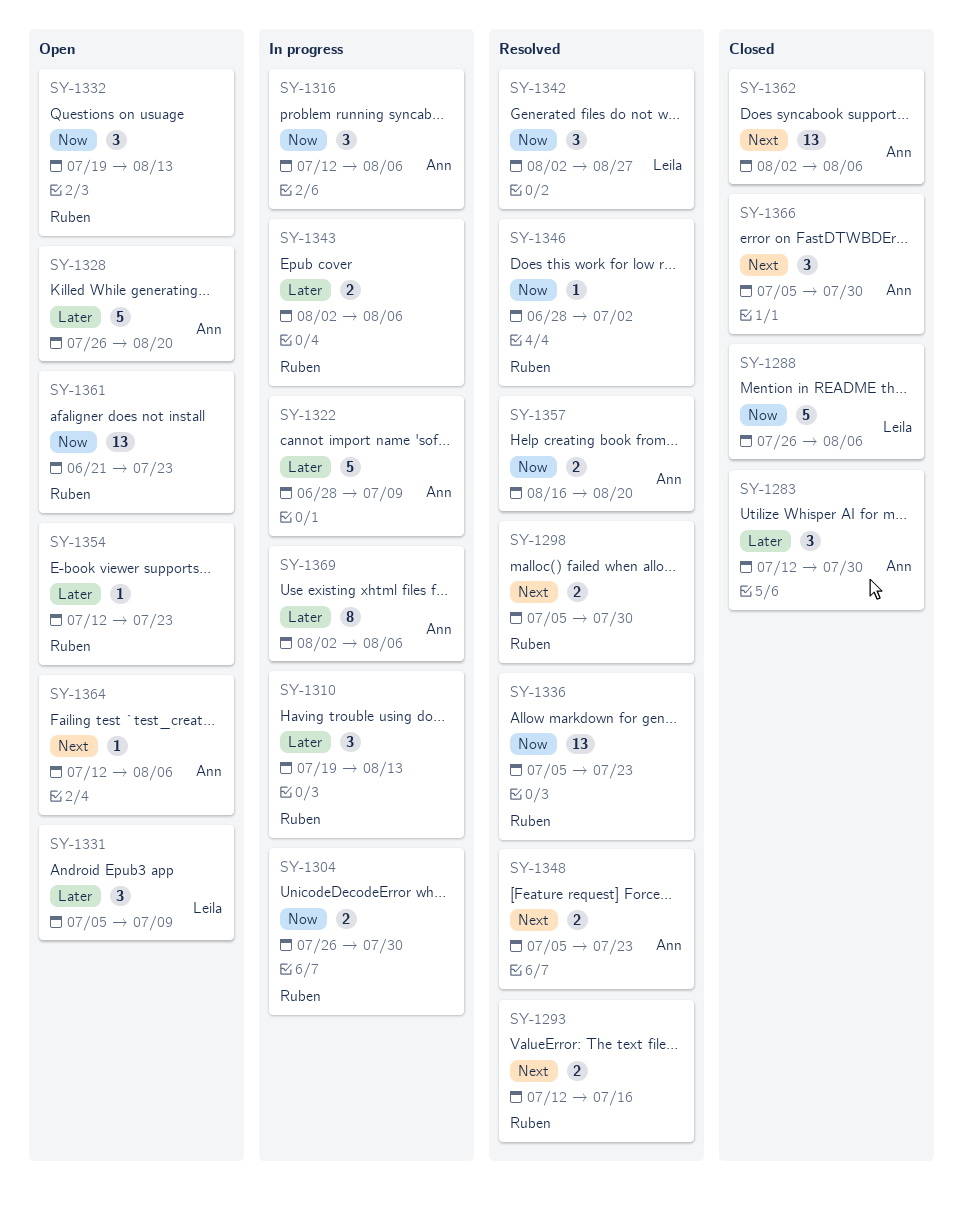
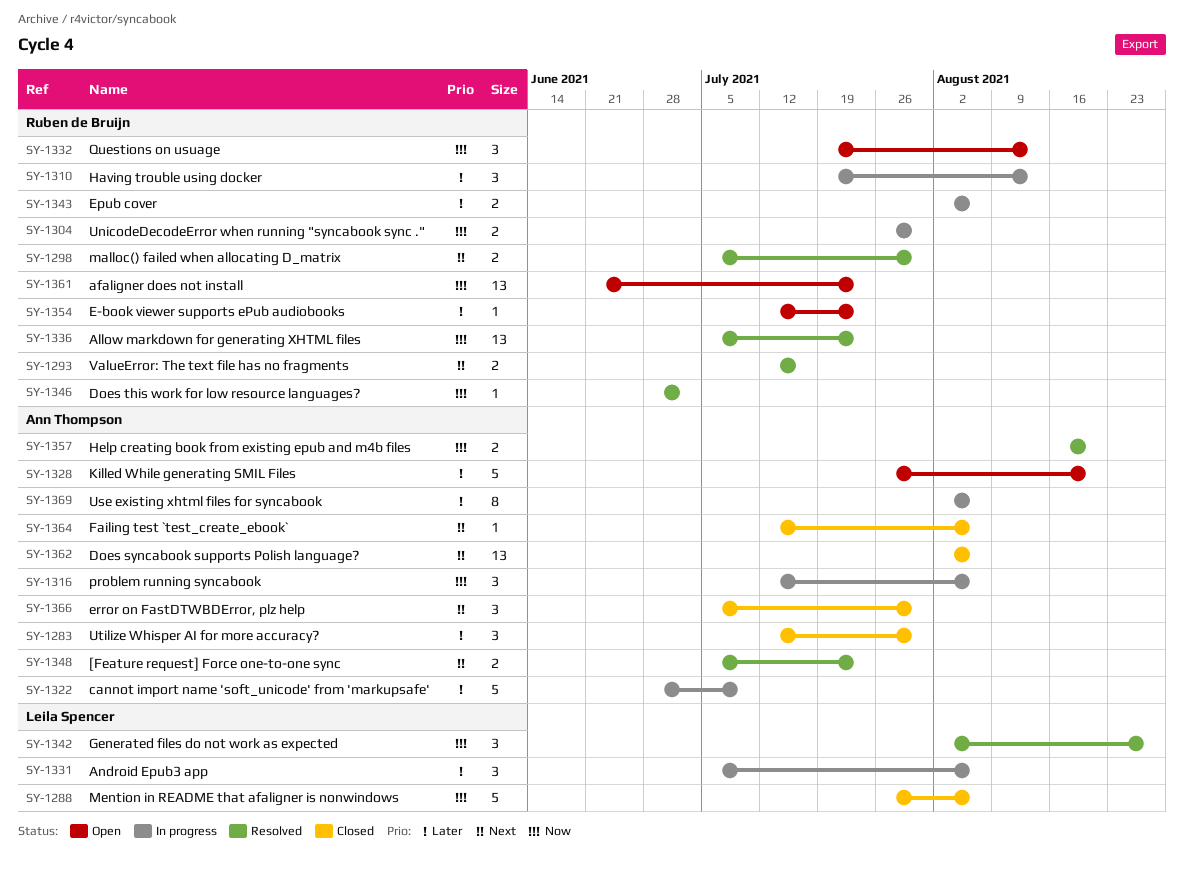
SY-1331, status: Open -> In progress
SY-1331, due: Jul 9 -> Aug 6
SY-1364, status: Open -> Closed

